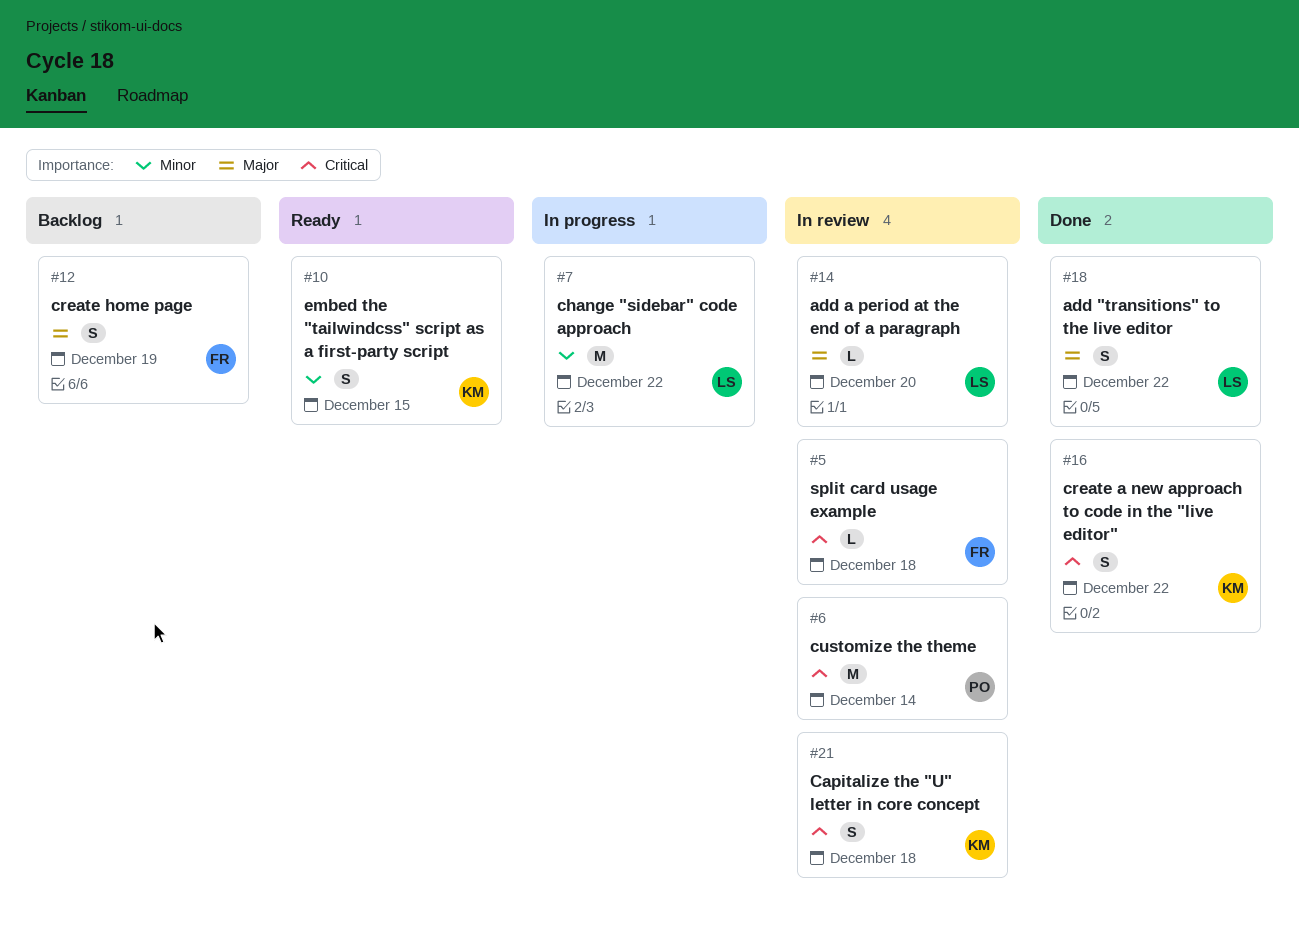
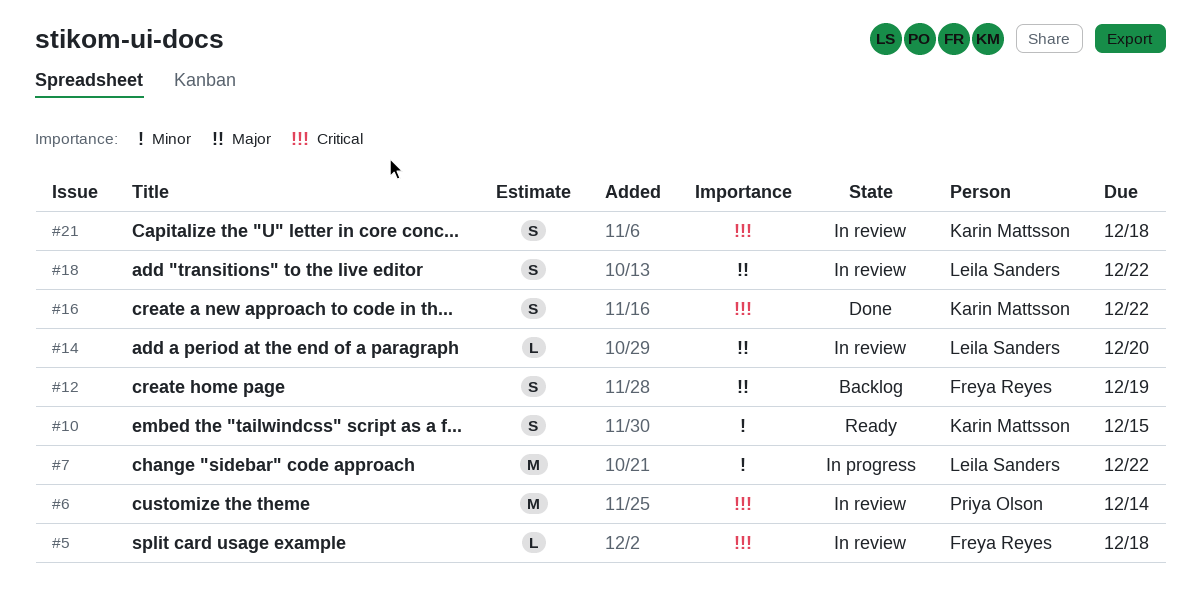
#18, status: Done -> In review

